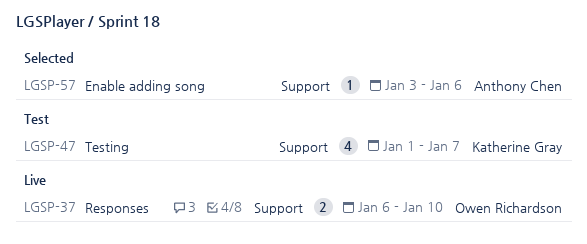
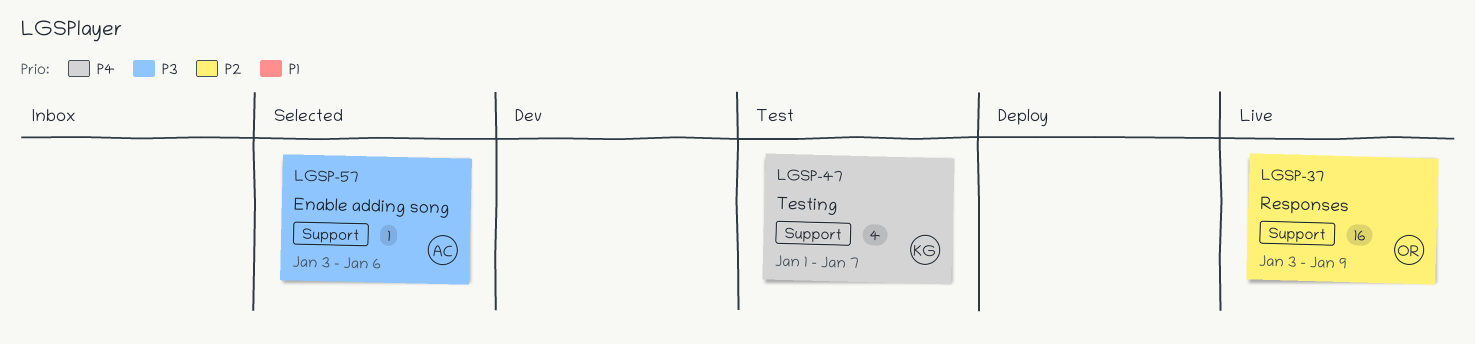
LGSP-37, estimate: 2 -> 16
LGSP-37, start: Jan 6 -> Jan 3
LGSP-37, due: Jan 10 -> Jan 9

